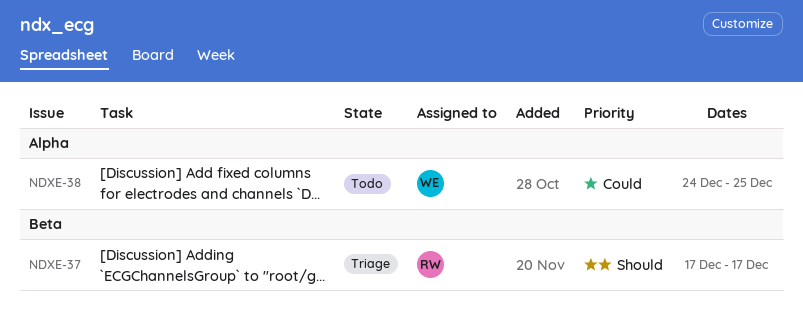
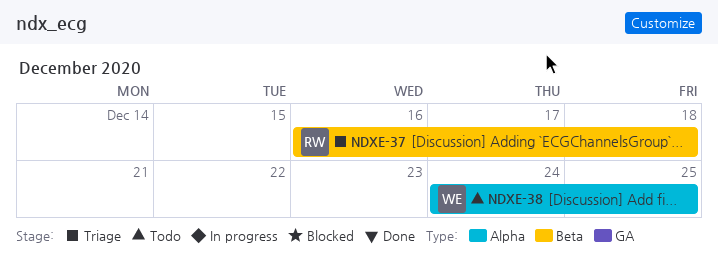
NDXE-37, start: Dec 17 -> Dec 16
NDXE-37, due: Dec 17 -> Dec 18

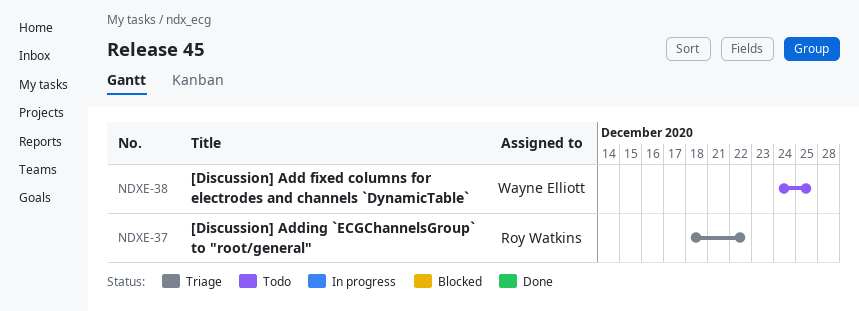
NDXE-37, start: Dec 16 -> Dec 18
NDXE-37, due: Dec 18 -> Dec 22

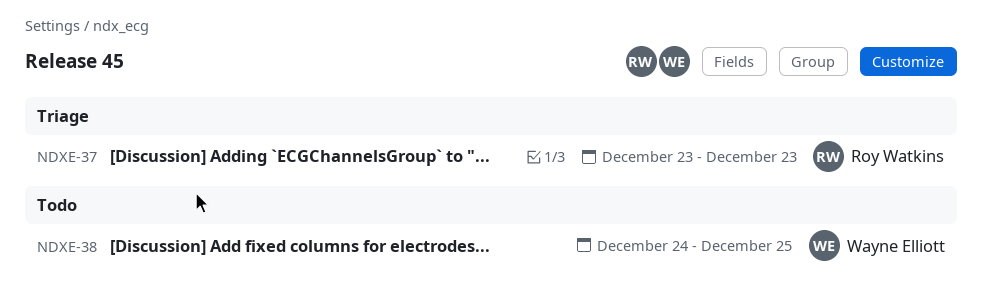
NDXE-37, start: Dec 18 -> Dec 23
NDXE-37, due: Dec 22 -> Dec 23

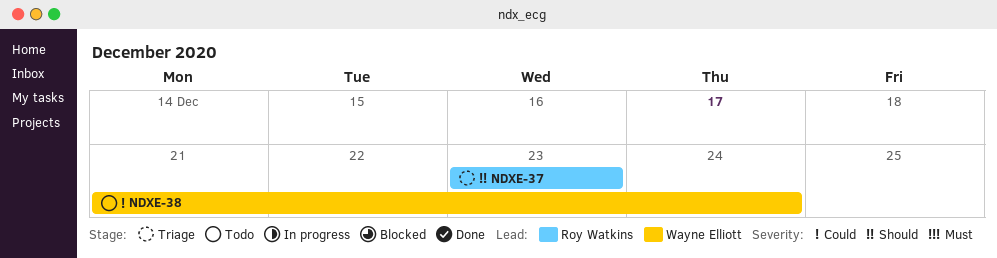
NDXE-38, start: Dec 24 -> Dec 21
NDXE-38, due: Dec 25 -> Dec 24

